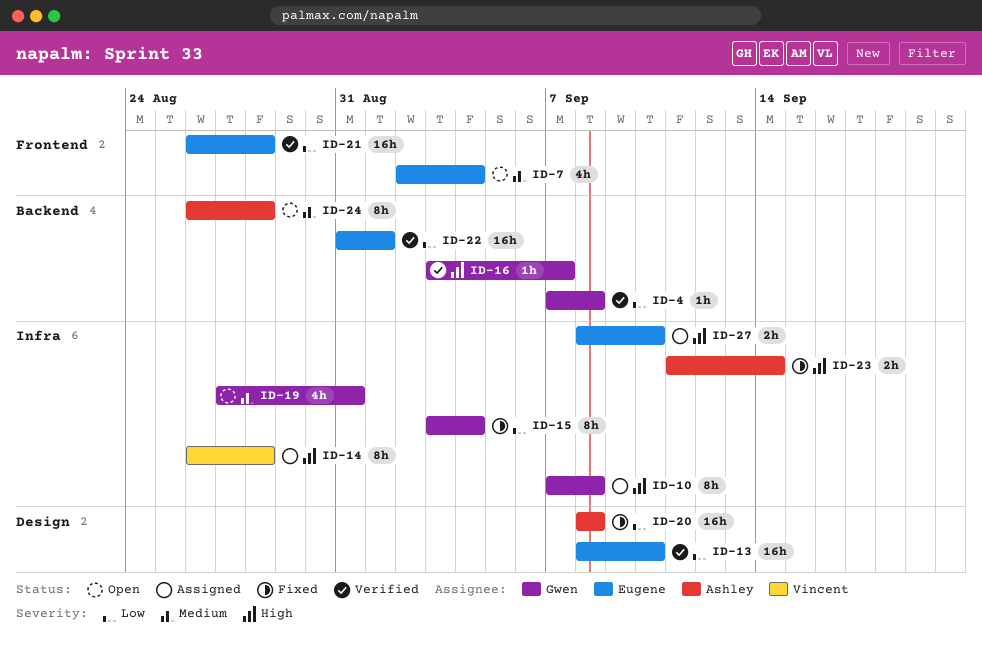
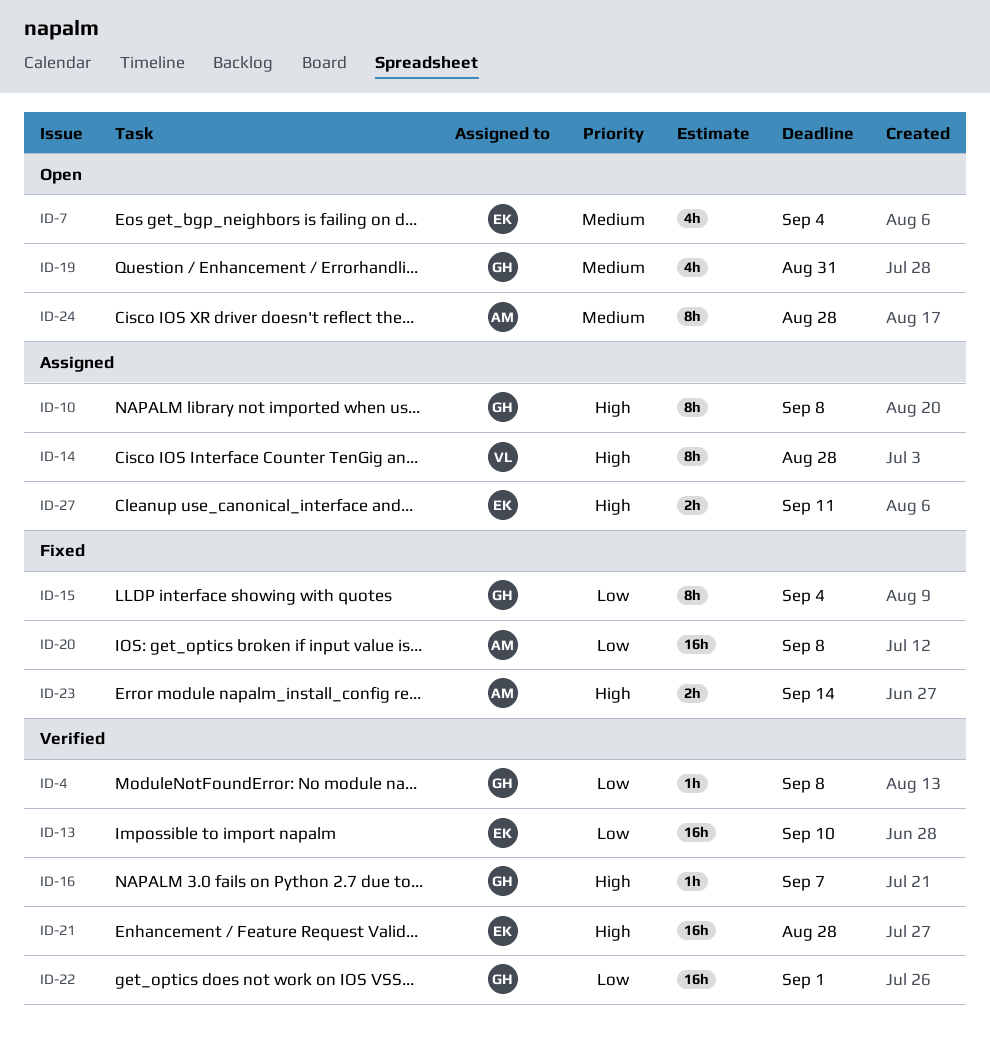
ID-21, priority: Low -> High
ID-22, owner: Eugene -> Gwen
ID-27, due: Sep 10 -> Sep 11

